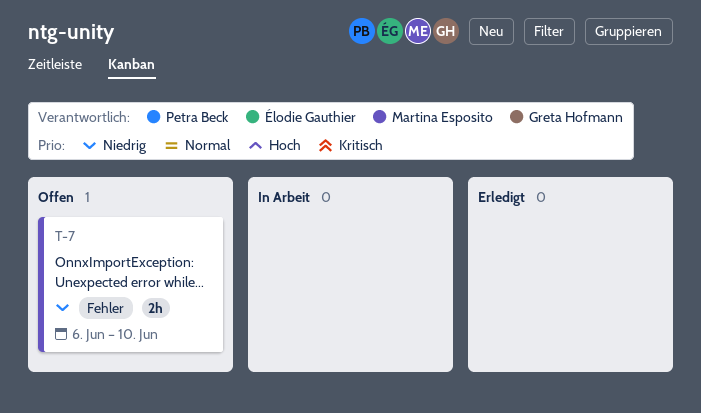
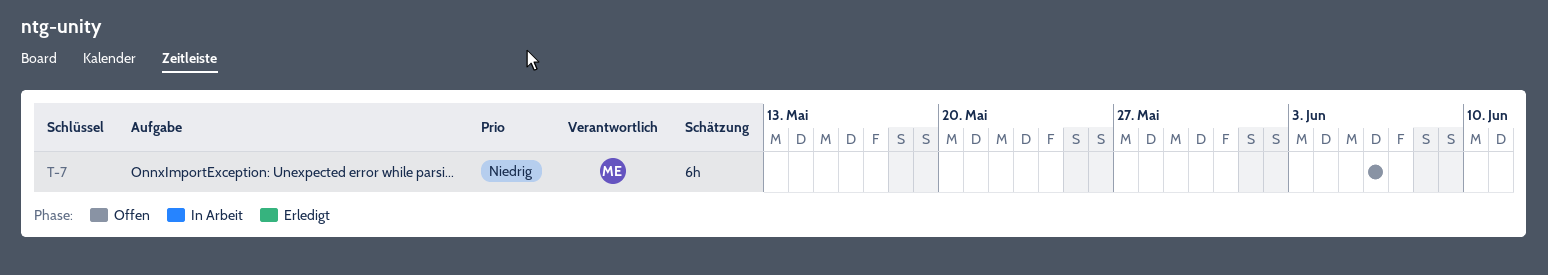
T-7, estimate: 2h -> 6h
T-7, due: Jun 10 -> Jun 6

